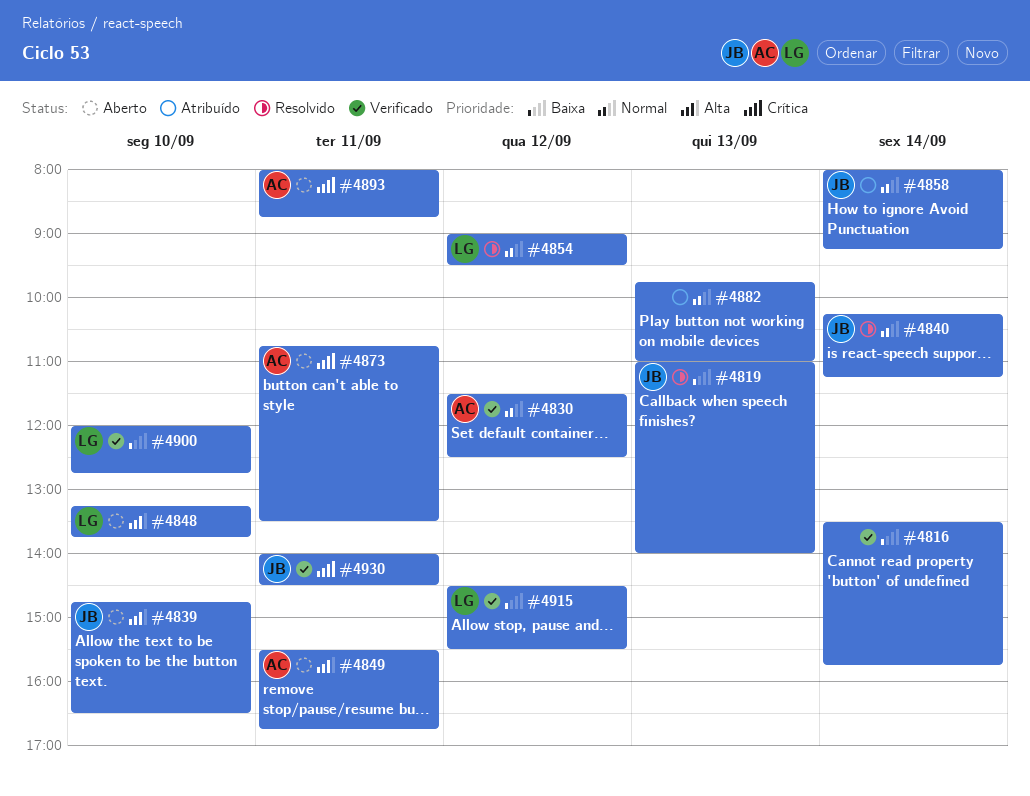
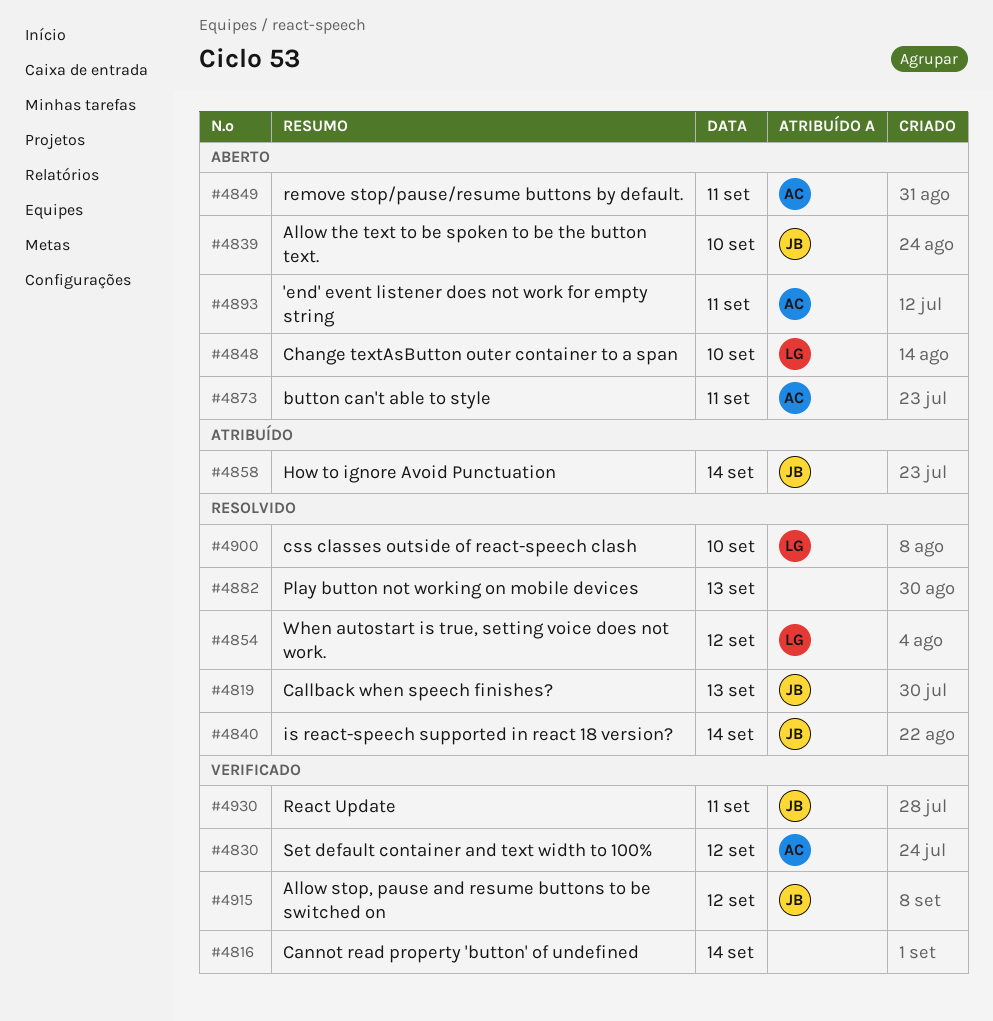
#4882, status: Atribuído -> Resolvido
#4900, status: Verificado -> Resolvido
#4915, owner: LG -> JB

